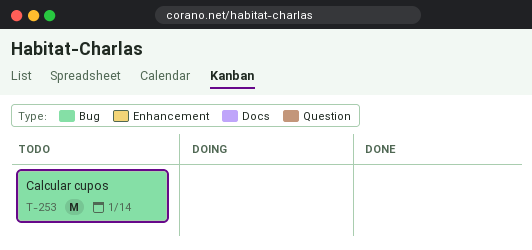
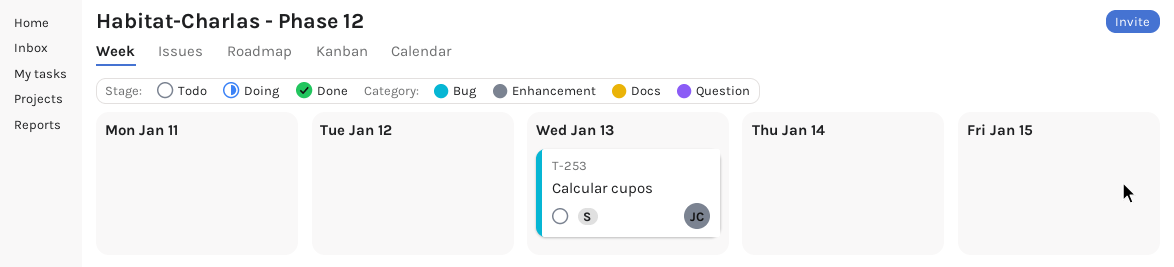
T-253, estimate: M -> S
T-253, due: Jan 14 -> Jan 13

